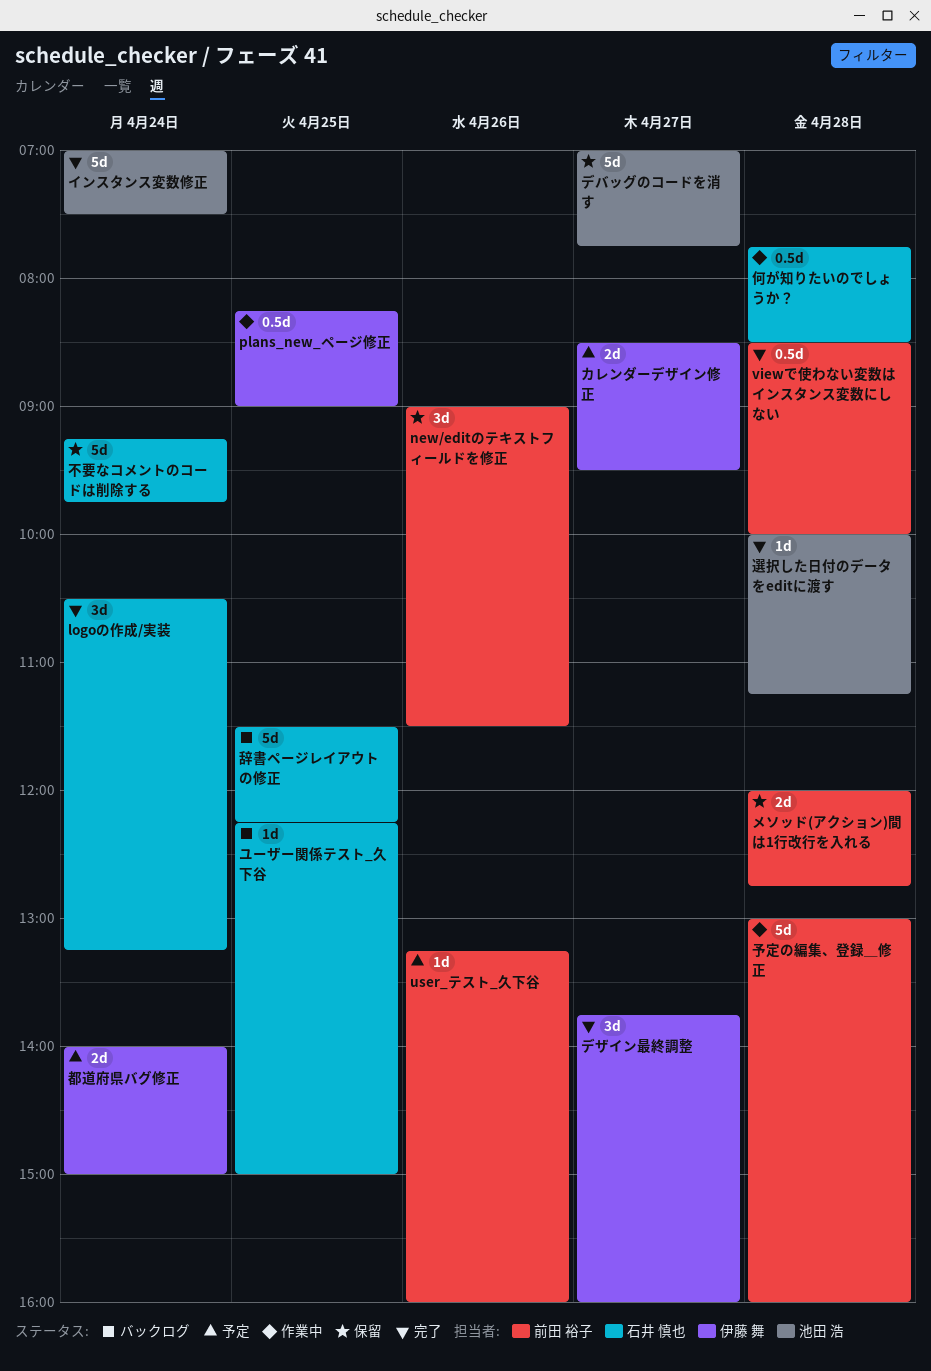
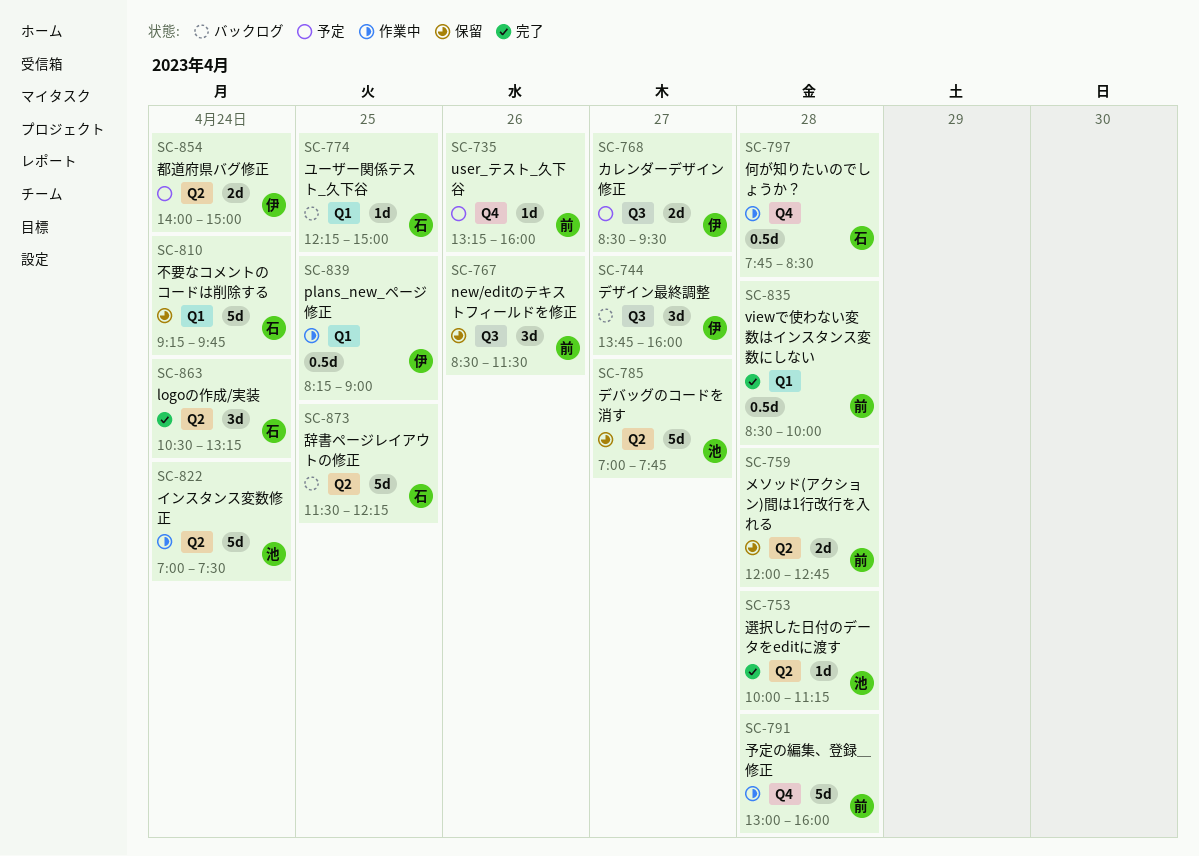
new/editのテキストフィールドを修正, begins: 09:00 -> 08:30
インスタンス変数修正, status: 完了 -> 作業中
デザイン最終調整, status: 完了 -> バックログ

